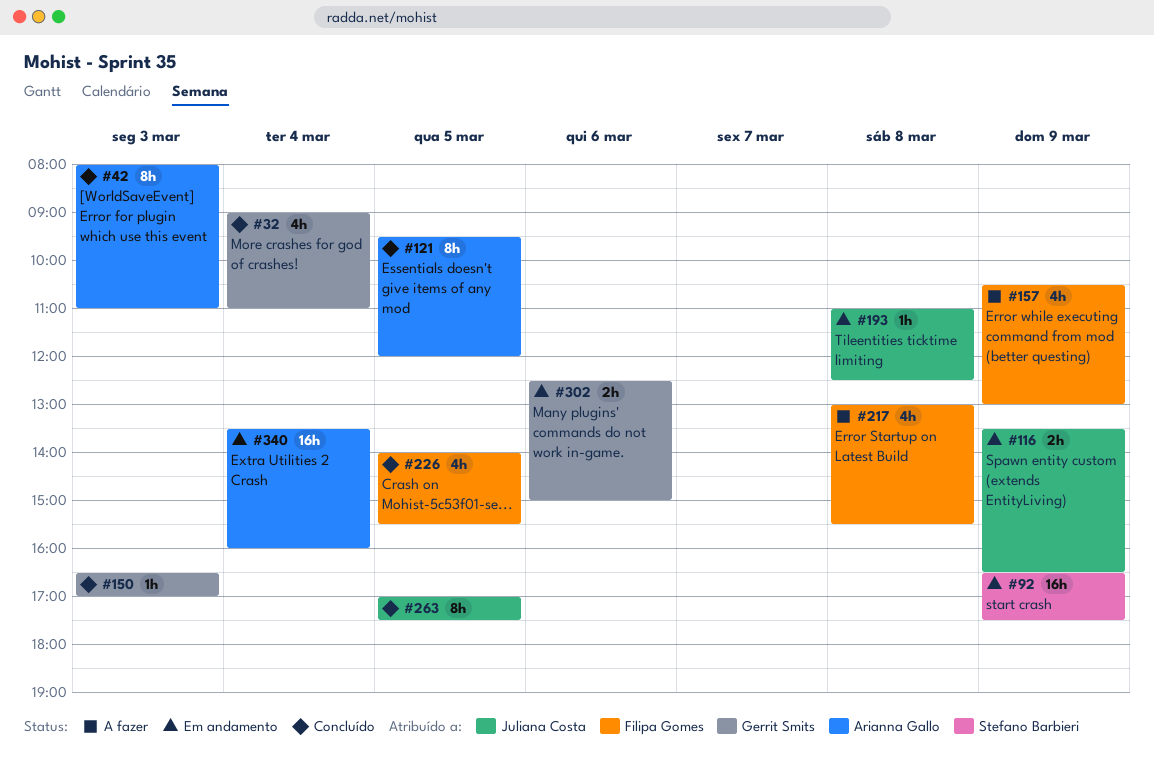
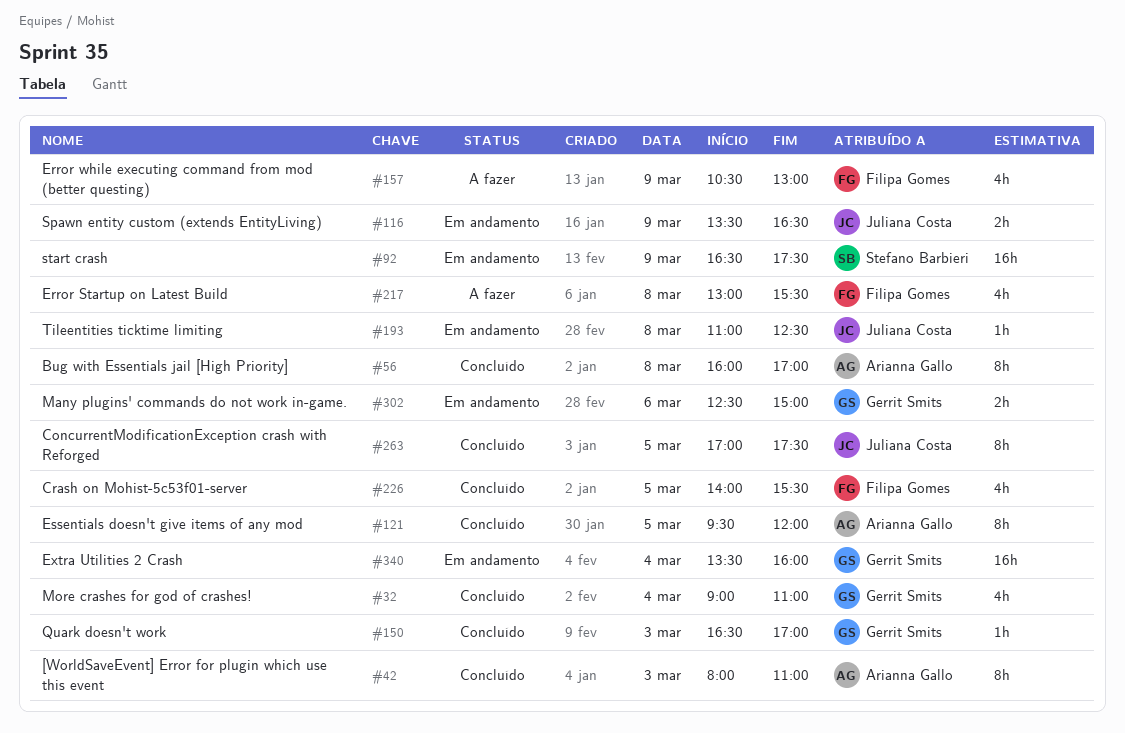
#56: none -> present
#340, owner: Arianna Gallo -> Gerrit Smits

